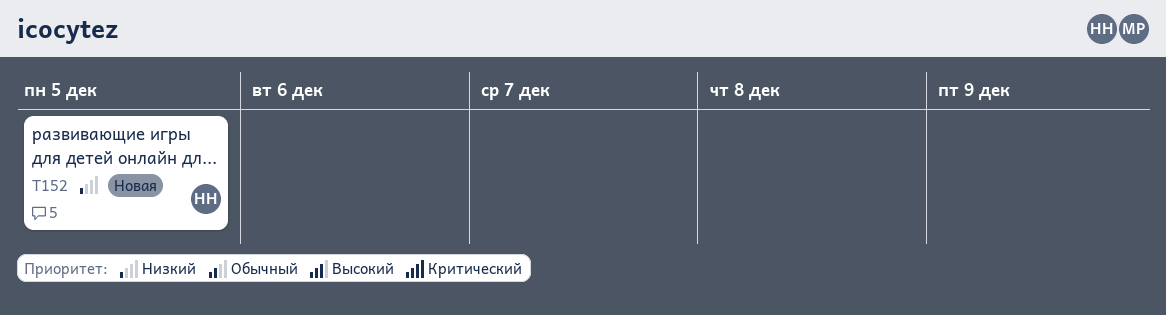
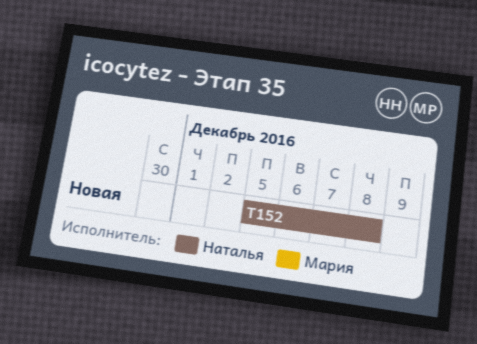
T152, due: Dec 5 -> Dec 8

